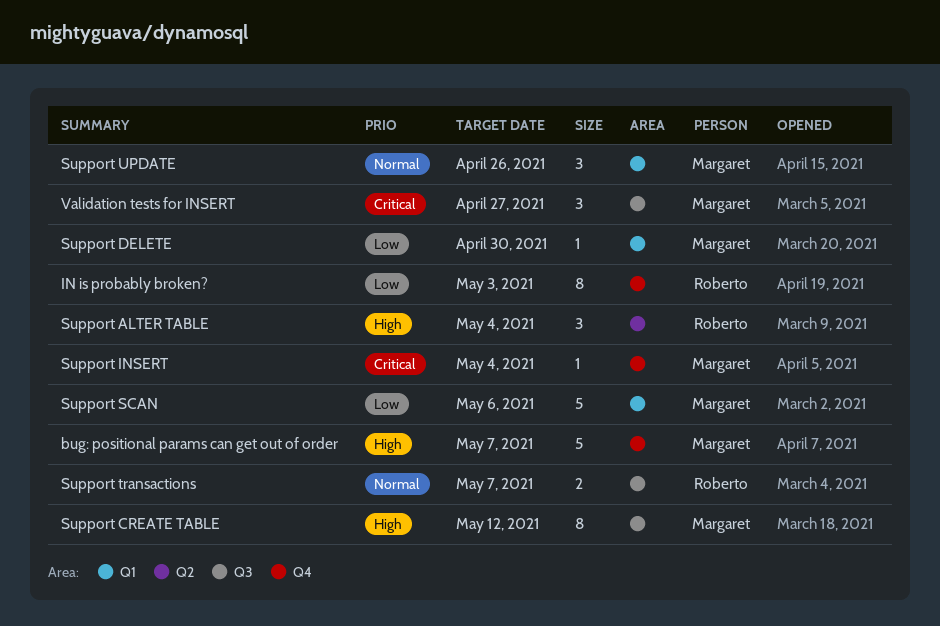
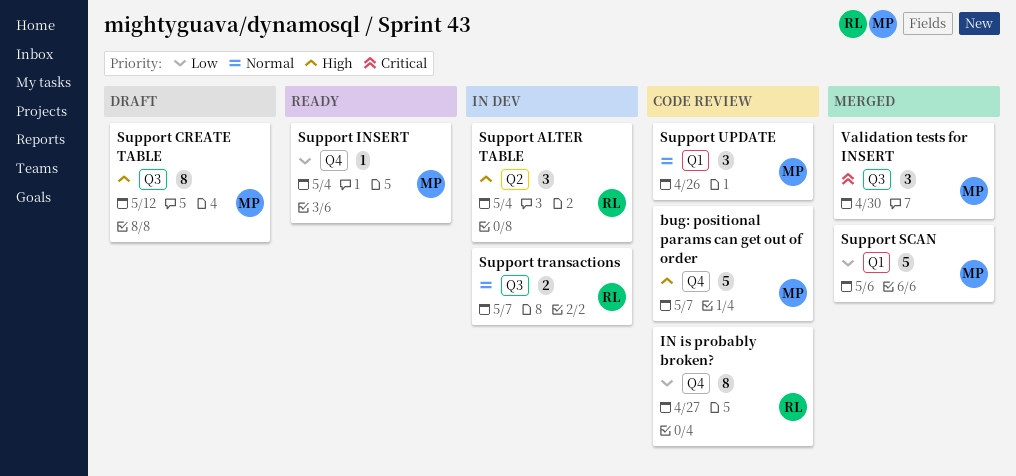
IN is probably broken?, due: May 3 -> Apr 27
Support DELETE: present -> none
Support INSERT, priority: Critical -> Low
Validation tests for INSERT, due: Apr 27 -> Apr 30

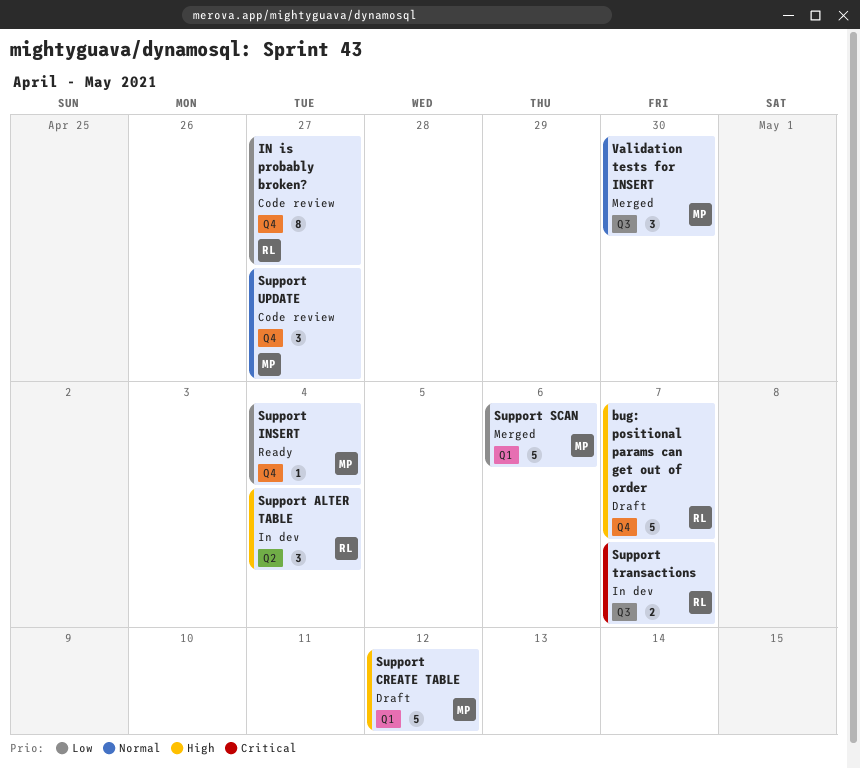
bug: positional params can get out of order, status: Code review -> Draft
bug: positional params can get out of order, owner: MP -> RL
Support CREATE TABLE, label: Q3 -> Q1
Support CREATE TABLE, estimate: 8 -> 5
Support transactions, priority: Normal -> Critical
Support UPDATE, label: Q1 -> Q4
Support UPDATE, due: Apr 26 -> Apr 27
Validation tests for INSERT, priority: Critical -> Normal

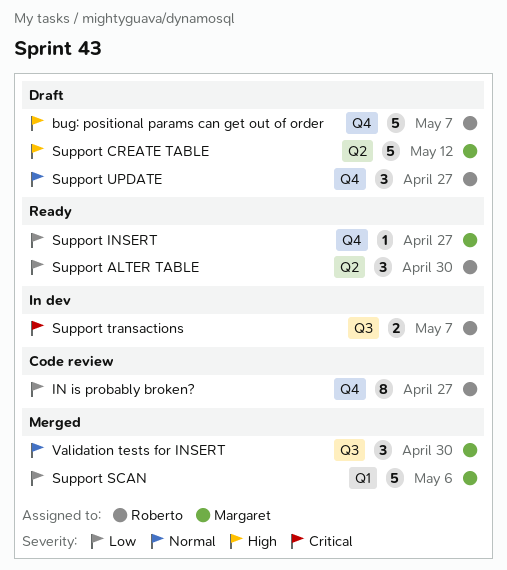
Support ALTER TABLE, status: In dev -> Ready
Support ALTER TABLE, priority: High -> Low
Support ALTER TABLE, due: May 4 -> Apr 30
Support CREATE TABLE, label: Q1 -> Q2
Support INSERT, due: May 4 -> Apr 27
Support UPDATE, status: Code review -> Draft
Support UPDATE, owner: Margaret -> Roberto

